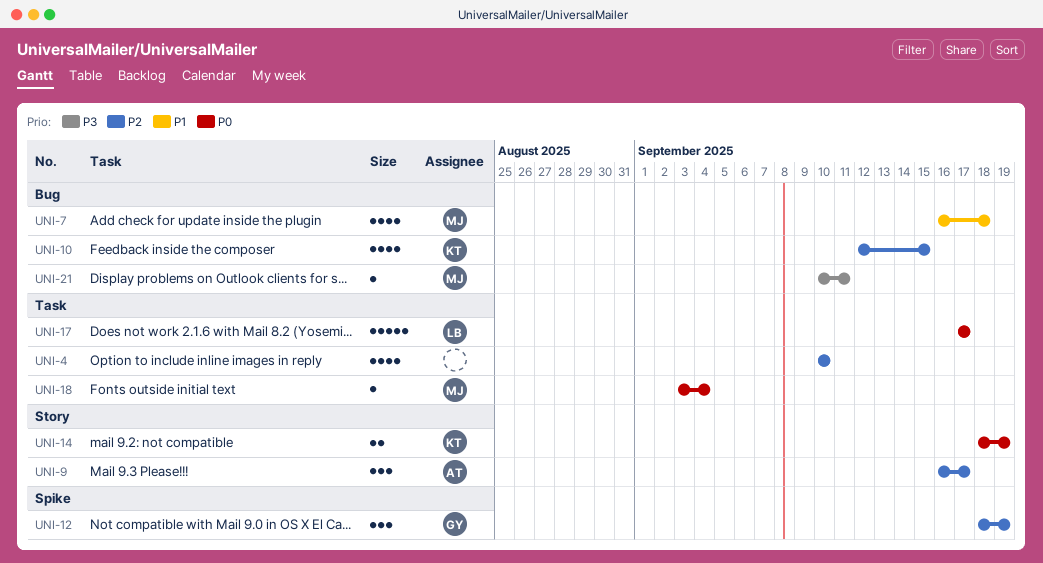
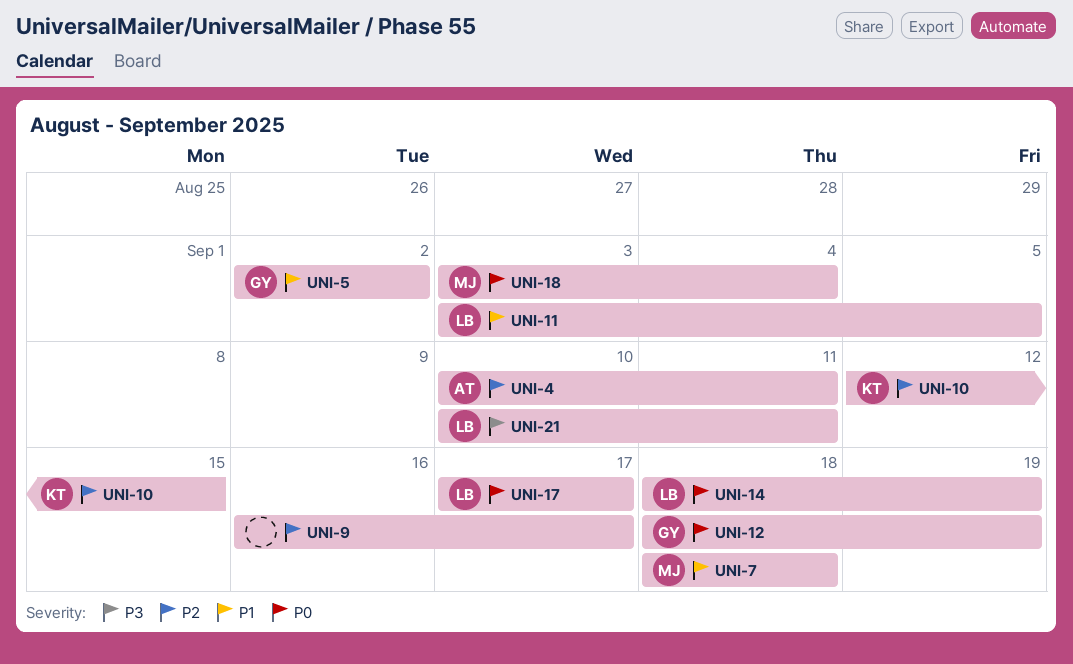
UNI-4, owner: none -> AT
UNI-4, due: Sep 10 -> Sep 11
UNI-5: none -> present
UNI-7, start: Sep 16 -> Sep 18
UNI-9, owner: AT -> none
UNI-11: none -> present
UNI-12, priority: P2 -> P0
UNI-14, owner: KT -> LB
UNI-21, owner: MJ -> LB

